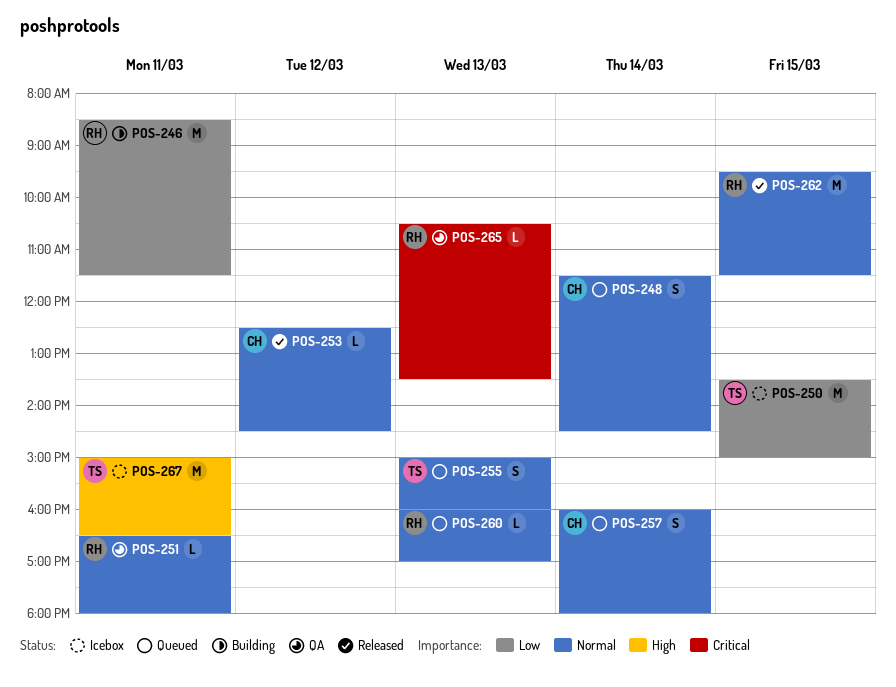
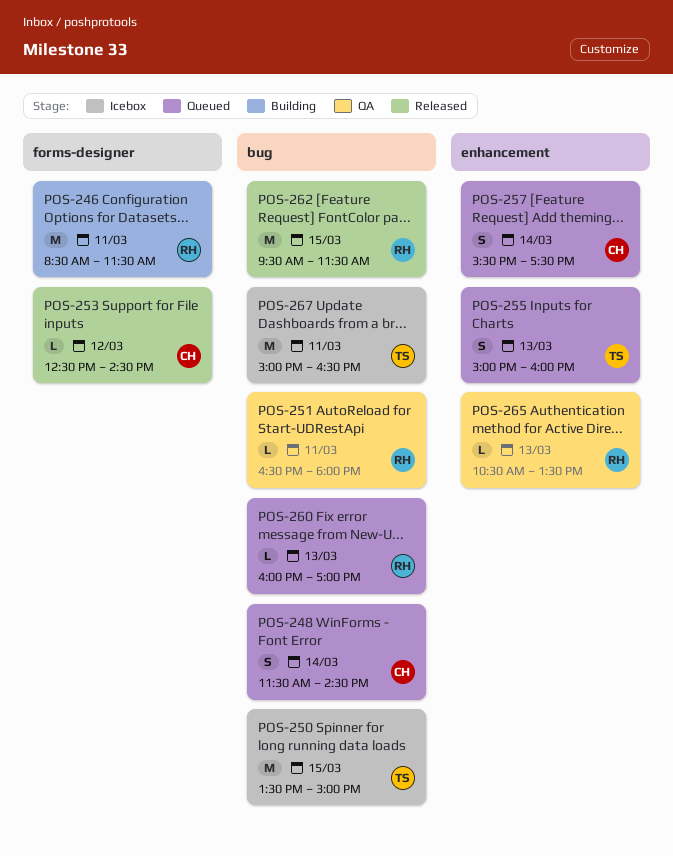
POS-257, begins: 16:00 -> 15:30
POS-257, ends: 18:00 -> 17:30

